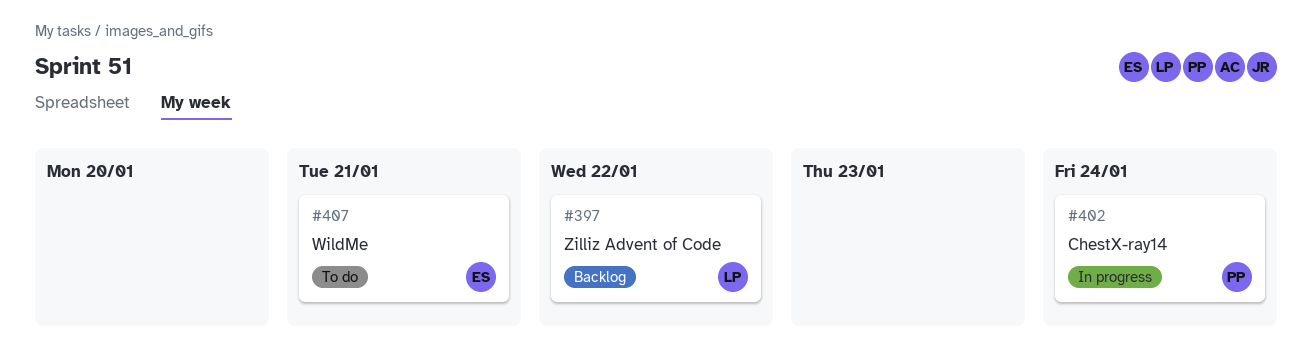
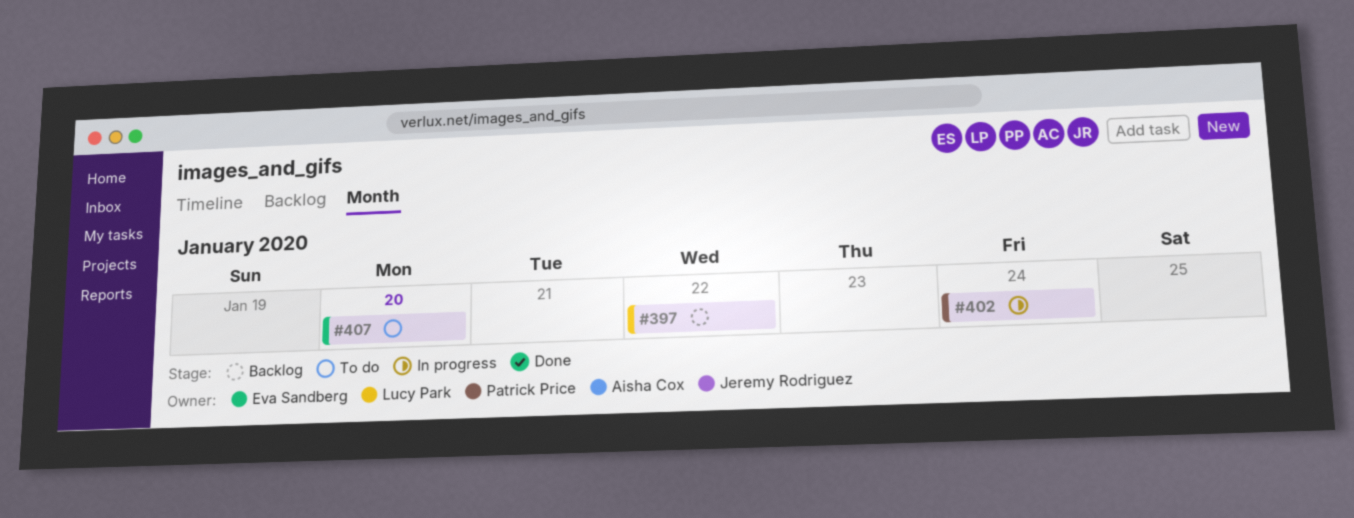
#407, due: Jan 21 -> Jan 20

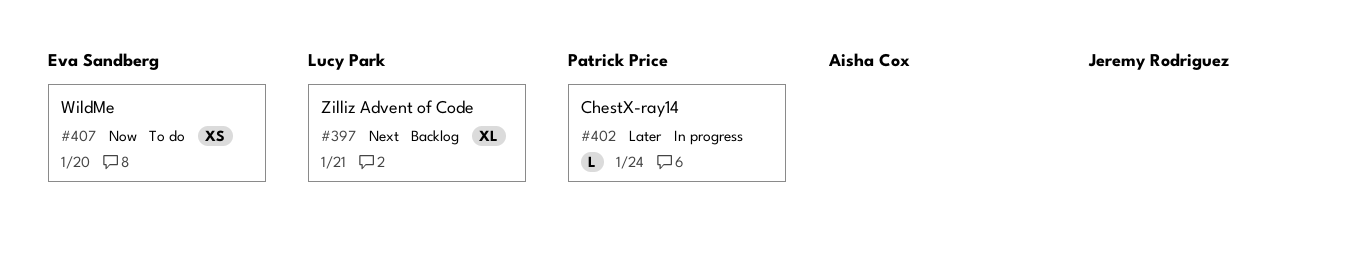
#397, due: Jan 22 -> Jan 21

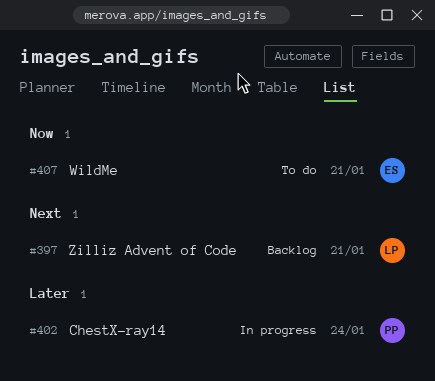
#407, due: Jan 20 -> Jan 21

